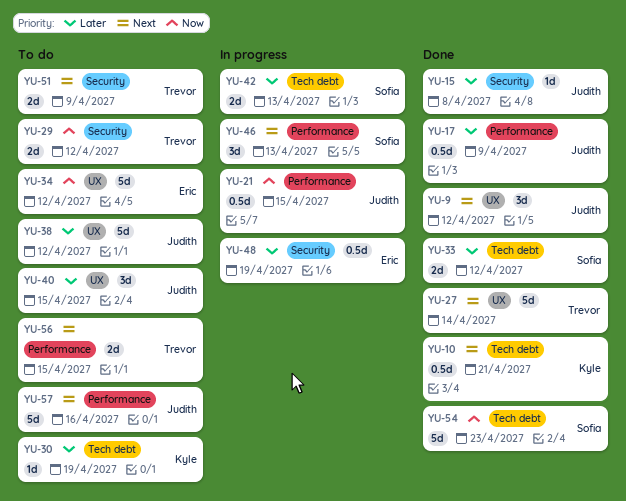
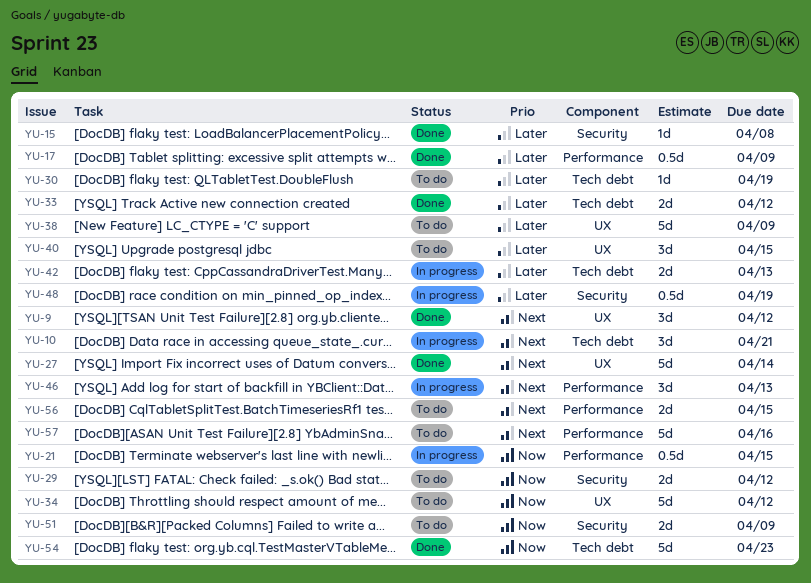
YU-10, status: Done -> In progress
YU-10, estimate: 0.5d -> 3d
YU-38, due: Apr 12 -> Apr 9
YU-51, priority: Next -> Now

